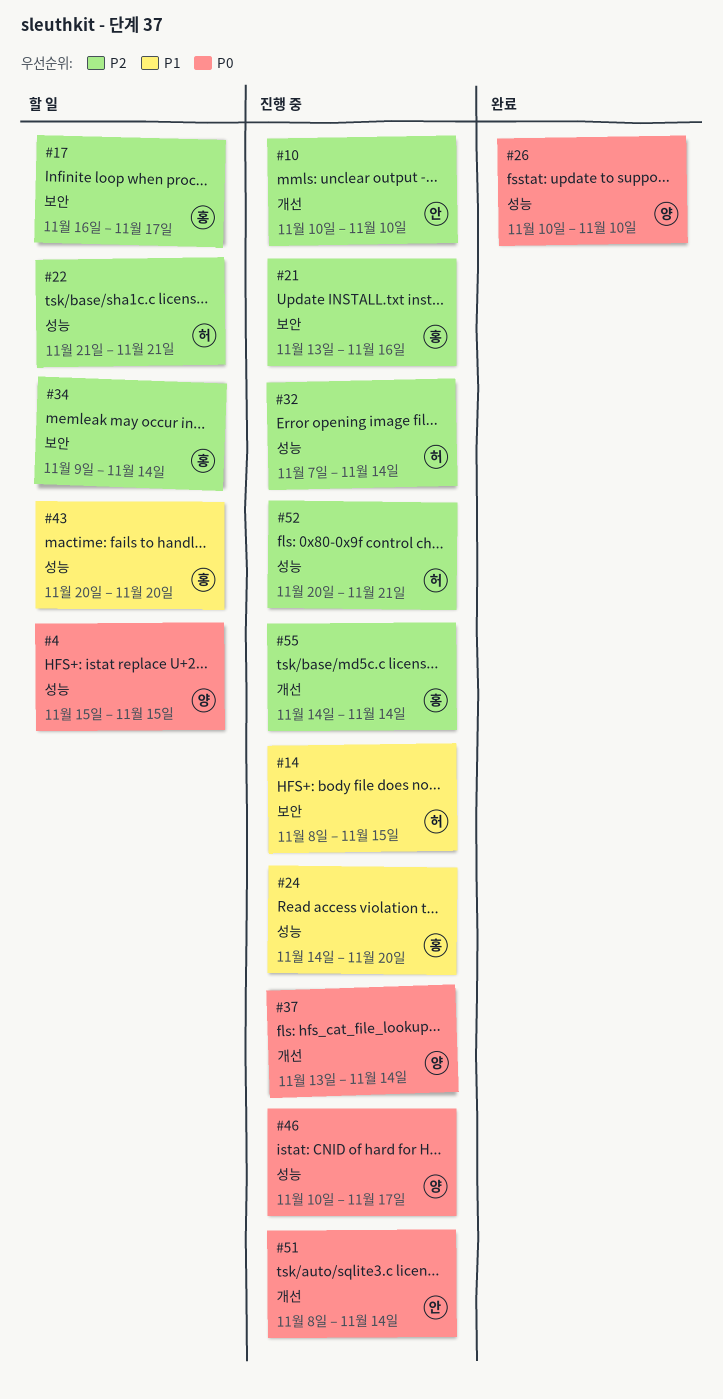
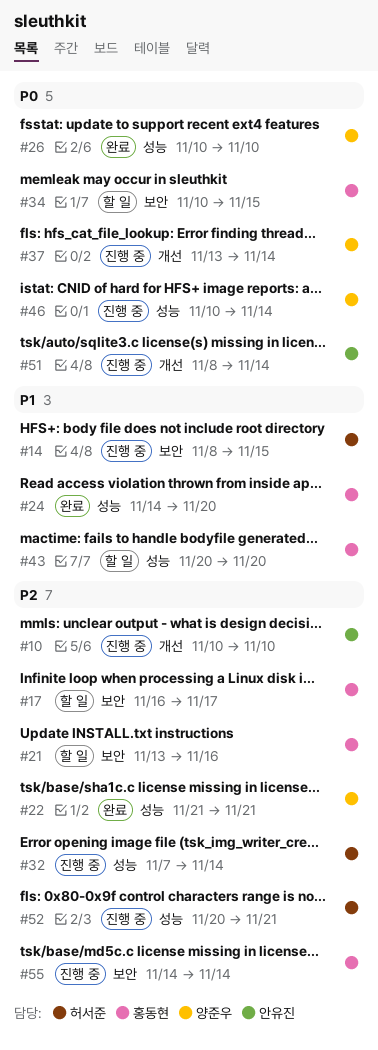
#4: present -> none
#21, status: 진행 중 -> 할 일
#22, status: 할 일 -> 완료
#22, owner: 허서준 -> 양준우
#24, status: 진행 중 -> 완료
#34, priority: P2 -> P0
#34, start: Nov 9 -> Nov 10
#34, due: Nov 14 -> Nov 15
#46, due: Nov 17 -> Nov 14
#55, label: 개선 -> 보안

